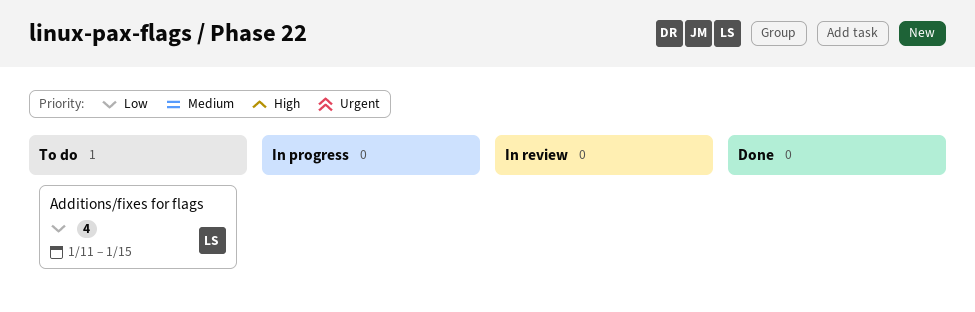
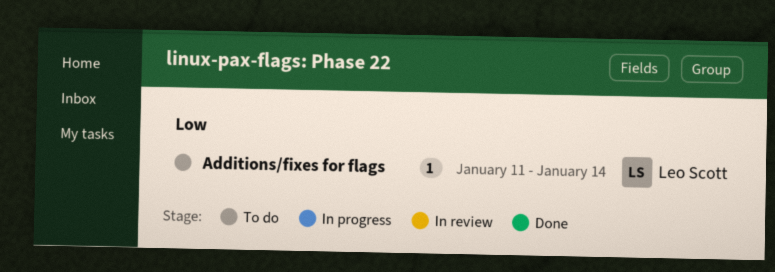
Additions/fixes for flags, estimate: 4 -> 1
Additions/fixes for flags, due: Jan 15 -> Jan 14

